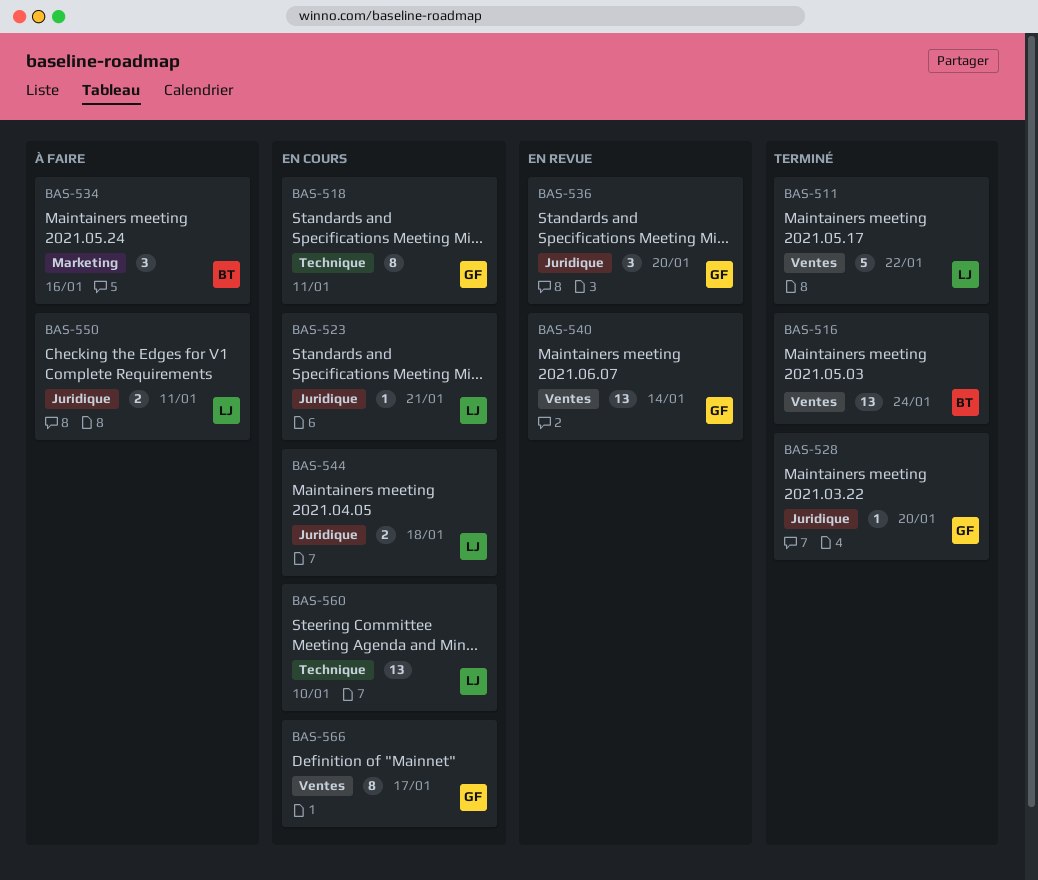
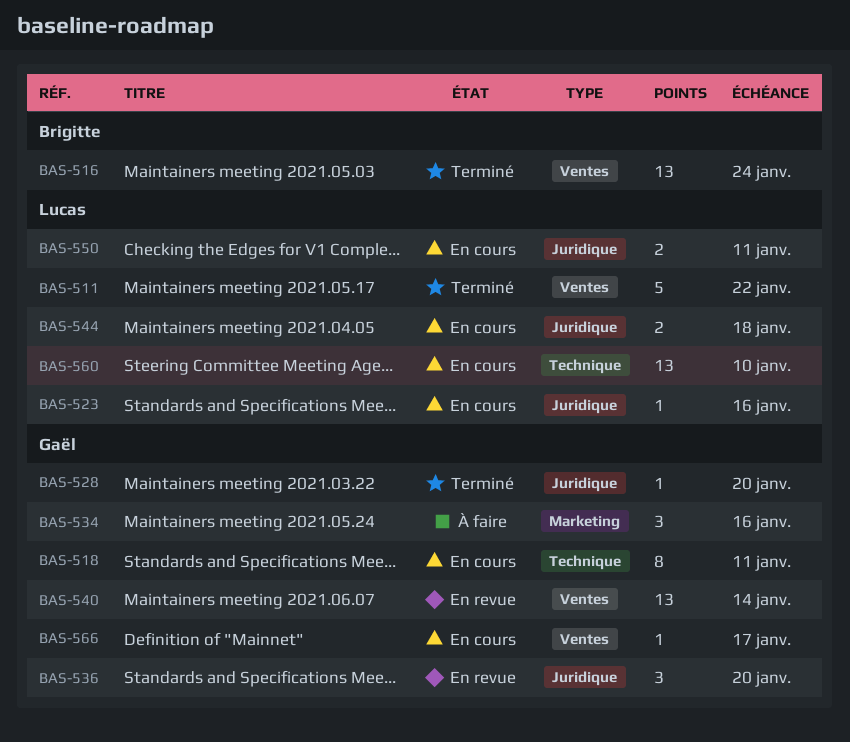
BAS-523, due: Jan 21 -> Jan 16
BAS-534, owner: Brigitte -> Gaël
BAS-550, status: À faire -> En cours
BAS-566, estimate: 8 -> 1

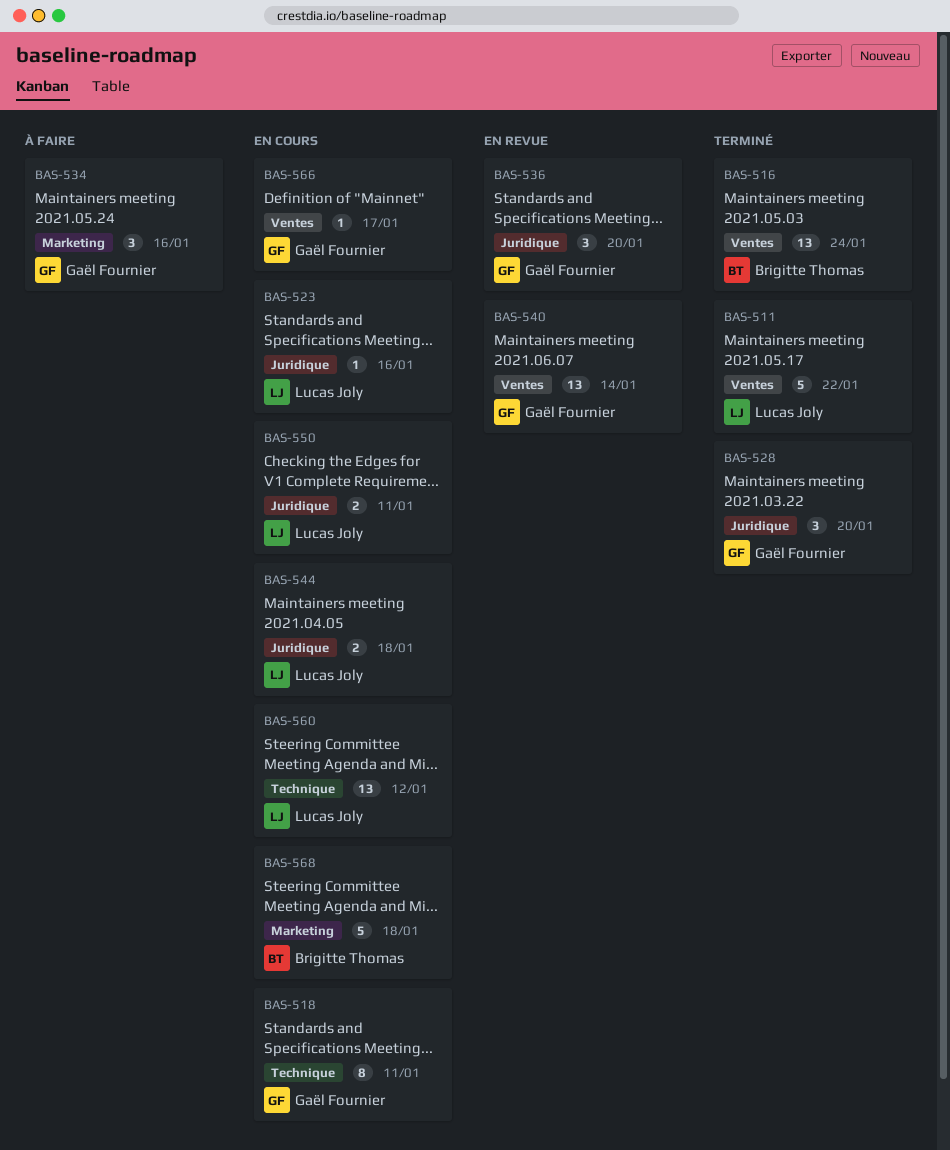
BAS-528, estimate: 1 -> 3
BAS-560, due: Jan 10 -> Jan 12
BAS-568: none -> present

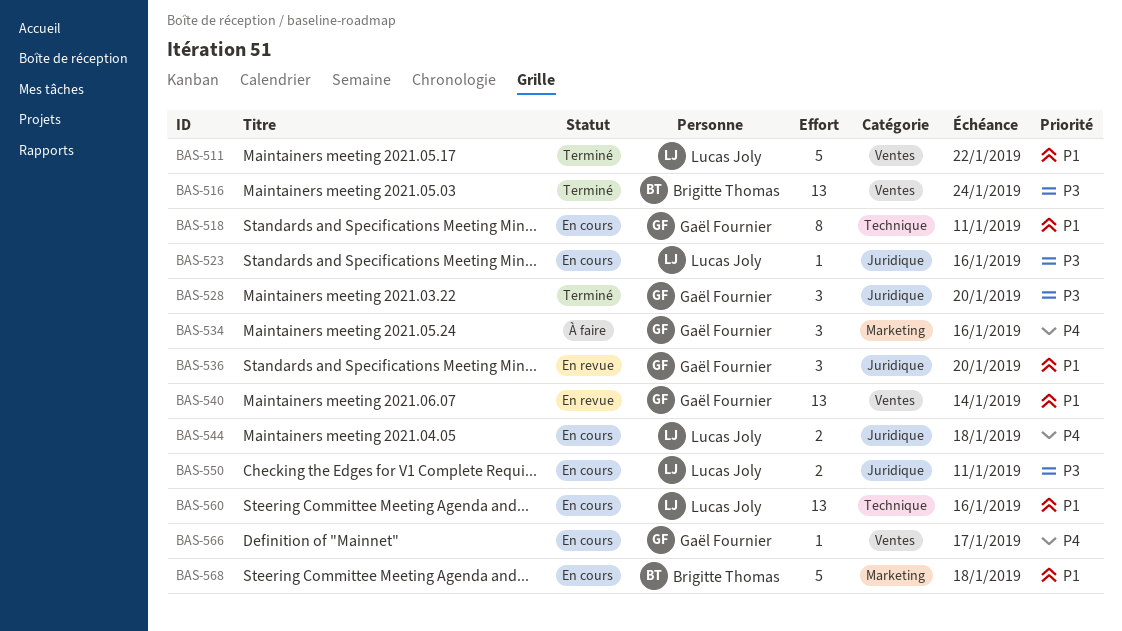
BAS-560, due: Jan 12 -> Jan 16

